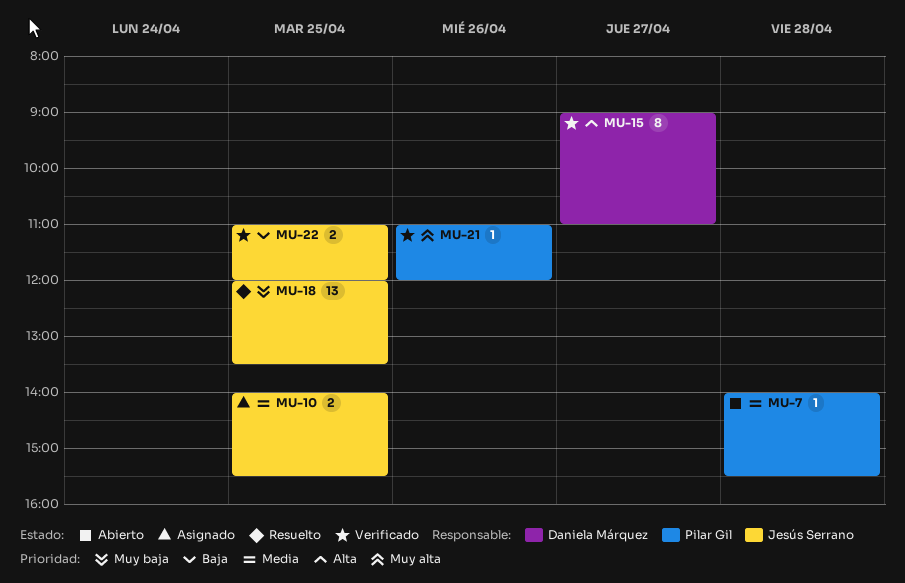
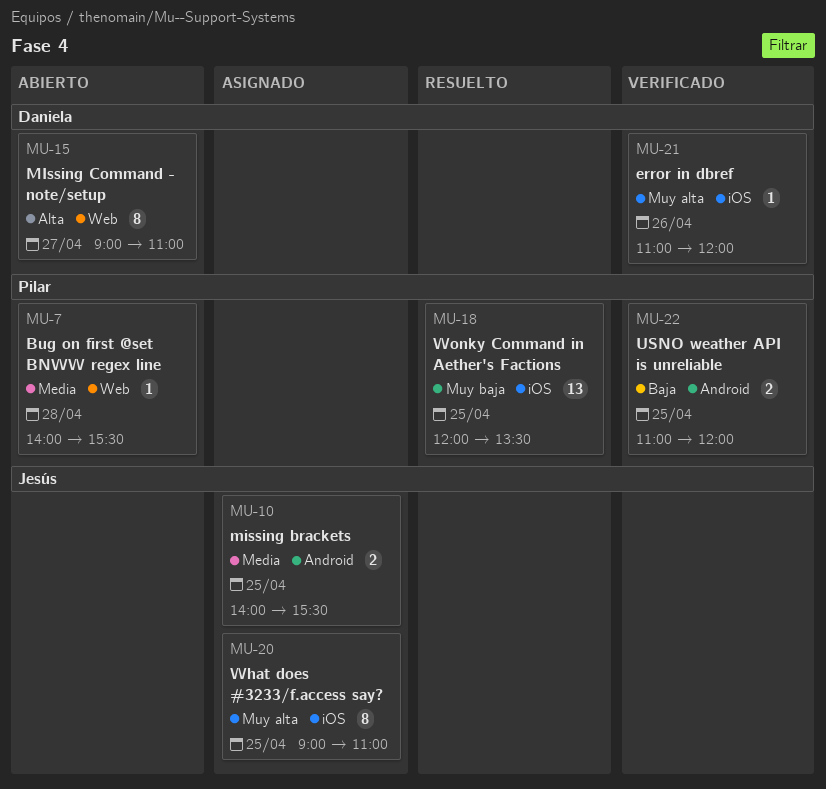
MU-15, status: Verificado -> Abierto
MU-18, owner: Jesús Serrano -> Pilar Gil
MU-20: none -> present
MU-21, owner: Pilar Gil -> Daniela Márquez
MU-22, owner: Jesús Serrano -> Pilar Gil

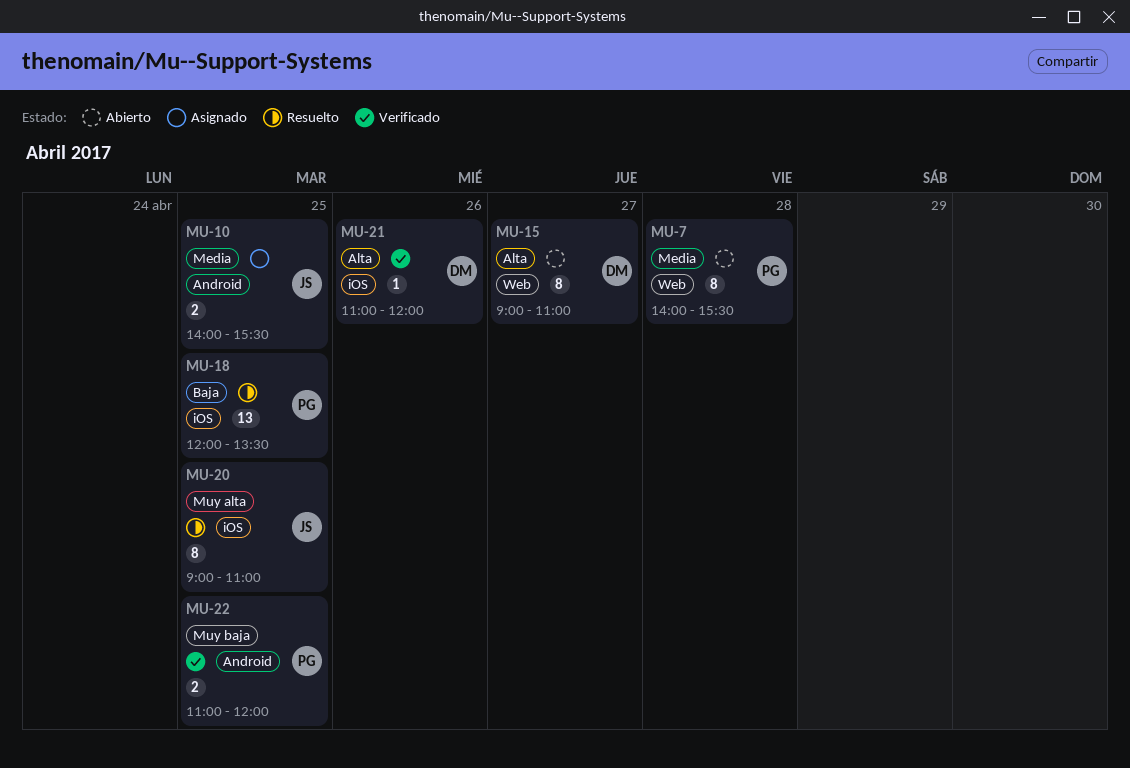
MU-7, estimate: 1 -> 8
MU-18, priority: Muy baja -> Baja
MU-20, status: Asignado -> Resuelto
MU-21, priority: Muy alta -> Alta
MU-22, priority: Baja -> Muy baja

